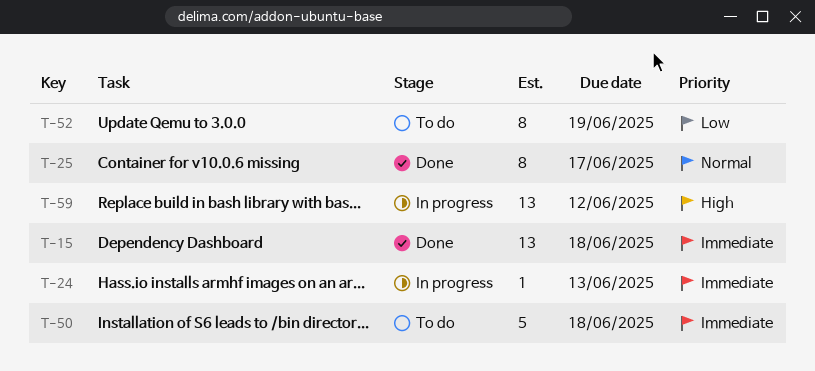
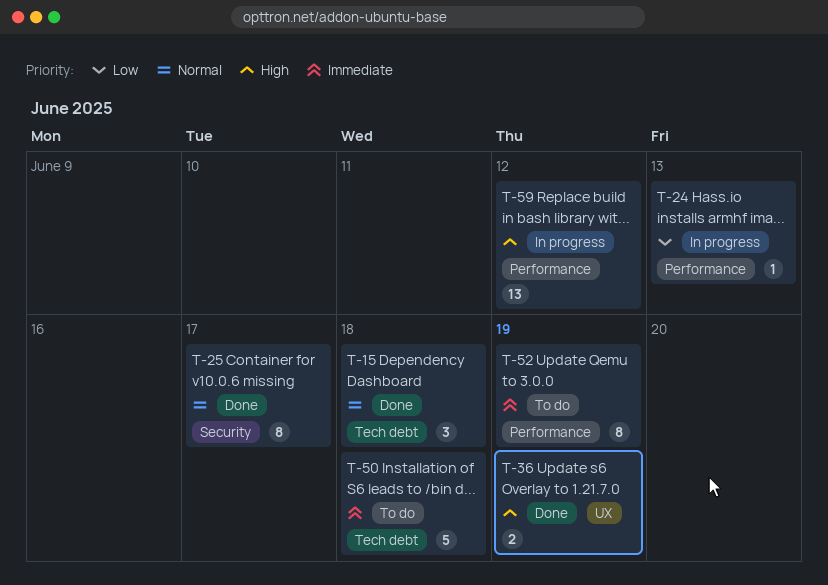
T-15, priority: Immediate -> Normal
T-15, estimate: 13 -> 3
T-24, priority: Immediate -> Low
T-36: none -> present
T-52, priority: Low -> Immediate

